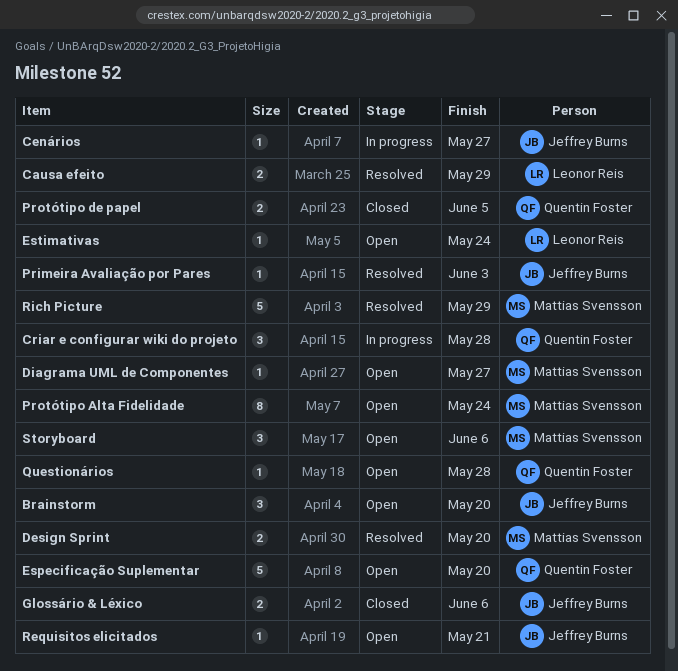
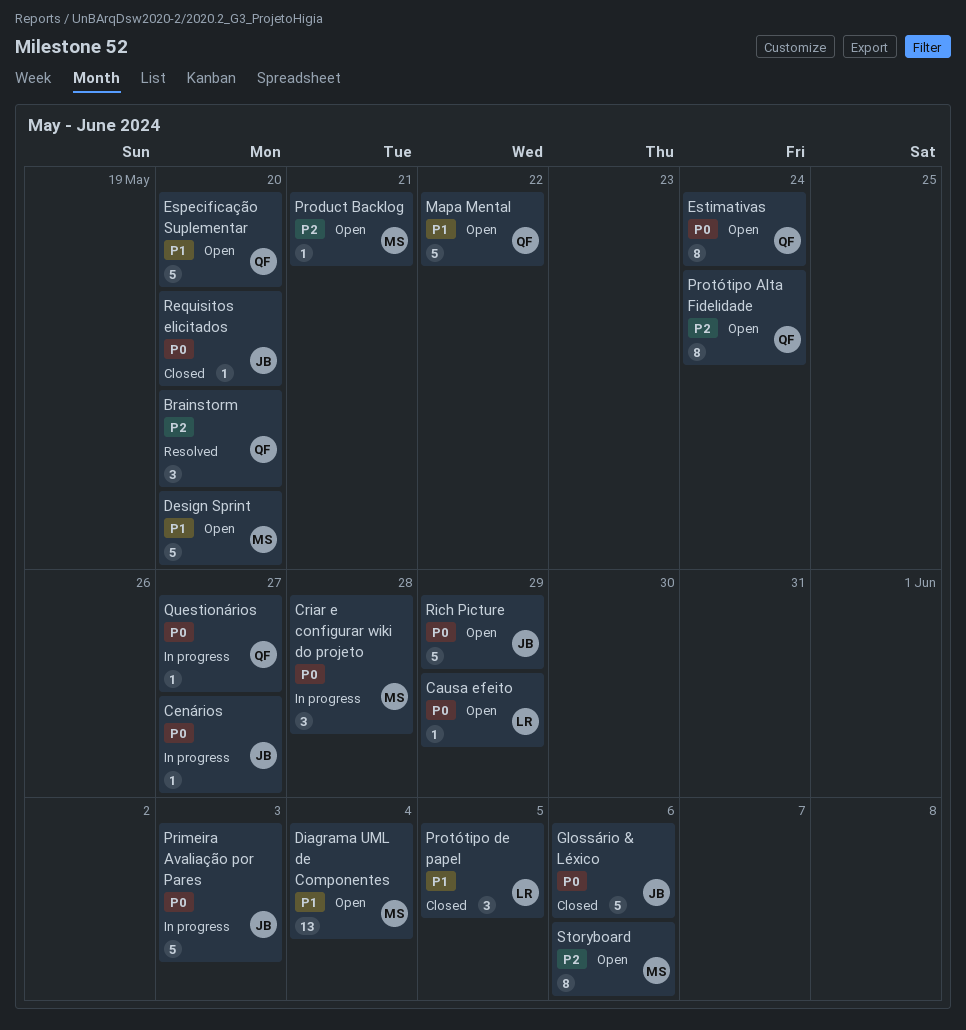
Brainstorm, status: Open -> Resolved
Brainstorm, owner: Jeffrey Burns -> Quentin Foster
Causa efeito, status: Resolved -> Open
Causa efeito, estimate: 2 -> 1
Criar e configurar wiki do projeto, owner: Quentin Foster -> Mattias Svensson
Design Sprint, status: Resolved -> Open
Design Sprint, estimate: 2 -> 5
Diagrama UML de Componentes, estimate: 1 -> 13
Diagrama UML de Componentes, due: May 27 -> Jun 4
Estimativas, owner: Leonor Reis -> Quentin Foster
Estimativas, estimate: 1 -> 8
Glossário & Léxico, estimate: 2 -> 5
Mapa Mental: none -> present
Primeira Avaliação por Pares, status: Resolved -> In progress
Primeira Avaliação por Pares, estimate: 1 -> 5
Product Backlog: none -> present
Protótipo Alta Fidelidade, owner: Mattias Svensson -> Quentin Foster
Protótipo de papel, owner: Quentin Foster -> Leonor Reis
Protótipo de papel, estimate: 2 -> 3
Questionários, status: Open -> In progress
Questionários, due: May 28 -> May 27
Requisitos elicitados, status: Open -> Closed
Requisitos elicitados, due: May 21 -> May 20
Rich Picture, status: Resolved -> Open
Rich Picture, owner: Mattias Svensson -> Jeffrey Burns
Storyboard, estimate: 3 -> 8

